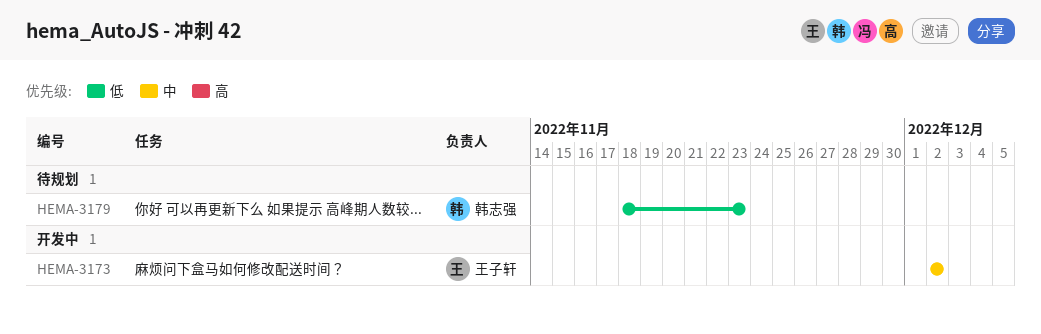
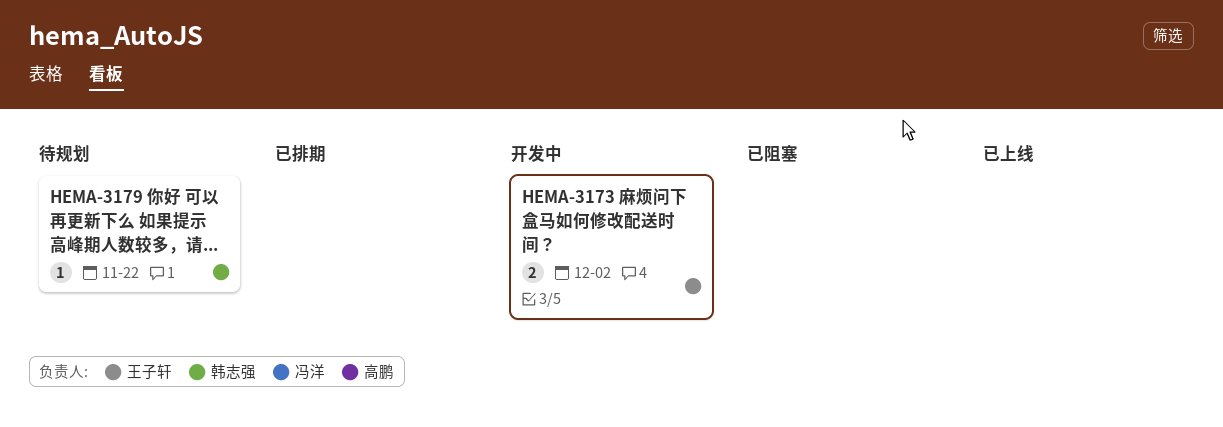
HEMA-3179, due: Nov 23 -> Nov 22

